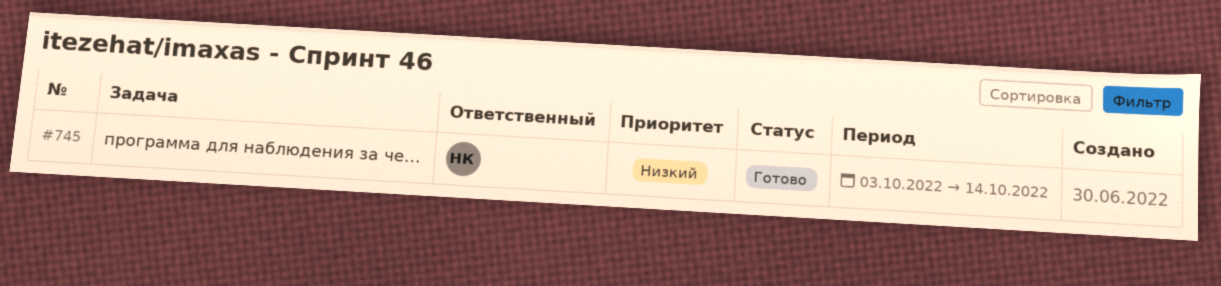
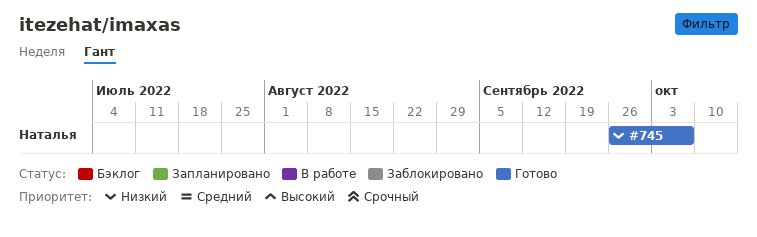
#745, start: Oct 3 -> Sep 26
#745, due: Oct 14 -> Oct 7

